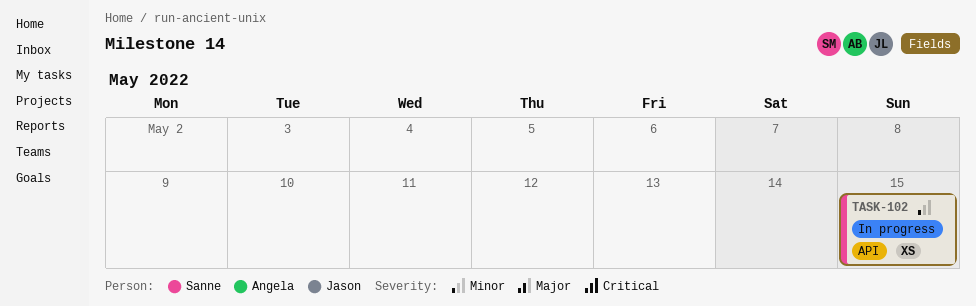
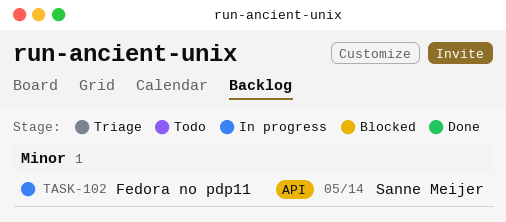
TASK-102, due: May 15 -> May 14

